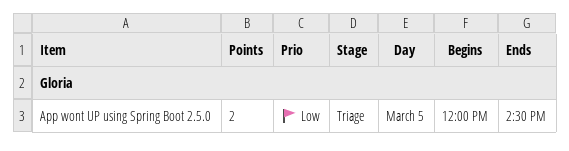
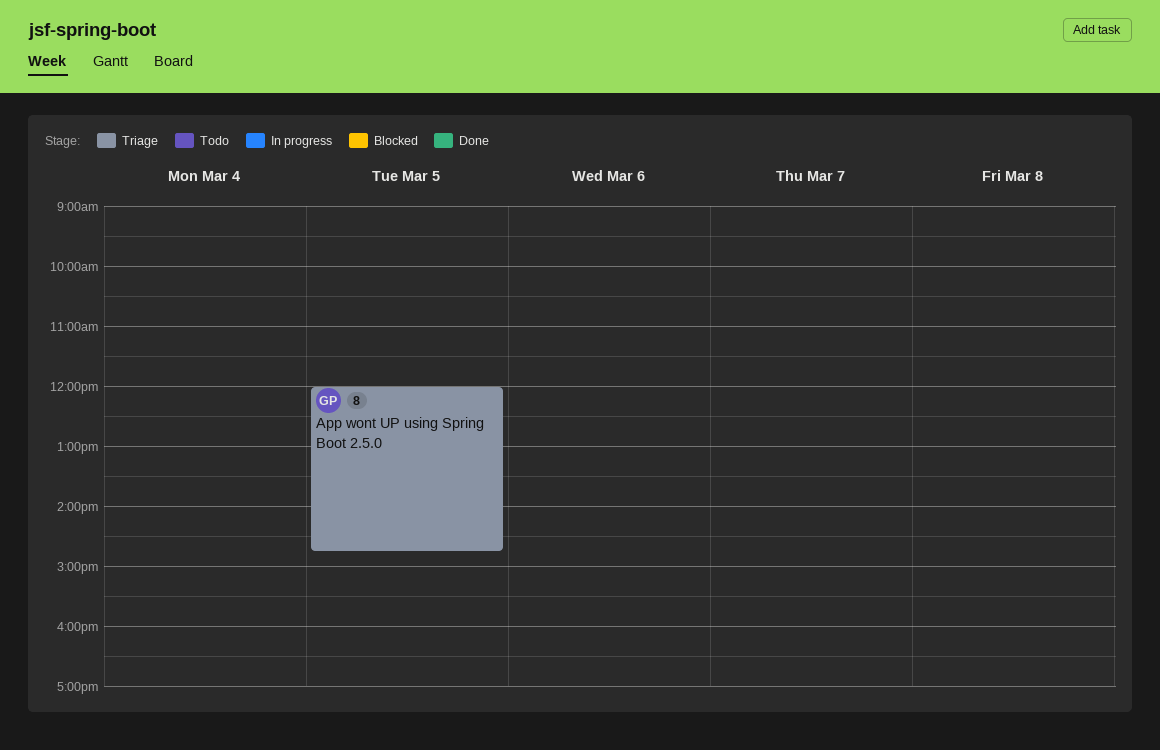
App wont UP using Spring Boot 2.5.0, estimate: 2 -> 8
App wont UP using Spring Boot 2.5.0, ends: 14:30 -> 14:45

